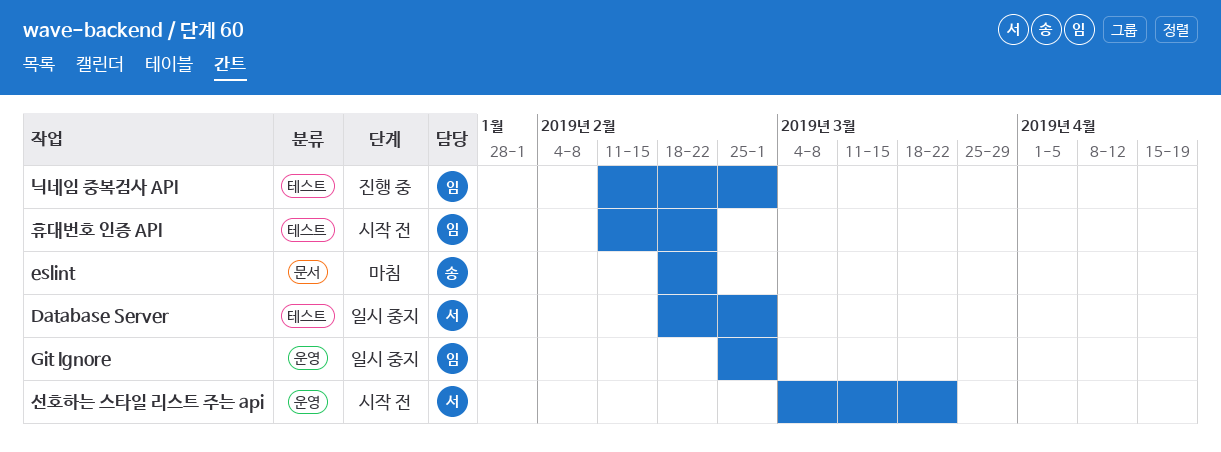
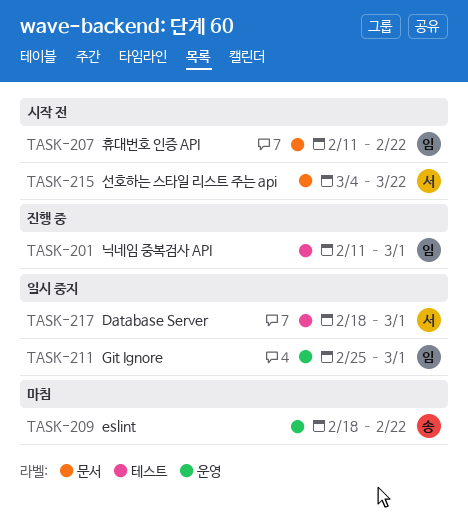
eslint, label: 문서 -> 운영
선호하는 스타일 리스트 주는 api, label: 운영 -> 문서
휴대번호 인증 API, label: 테스트 -> 문서

